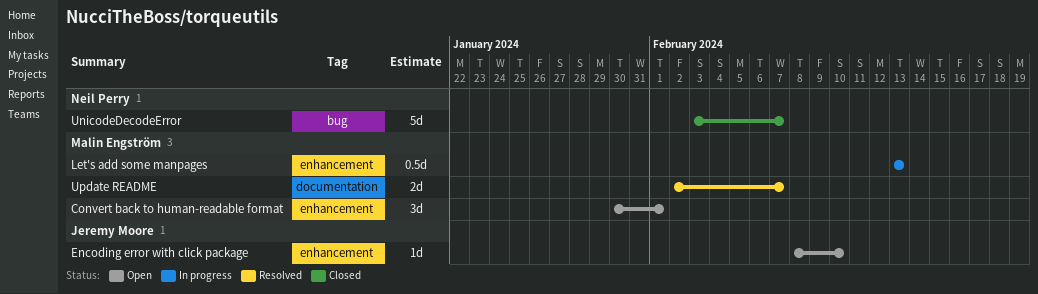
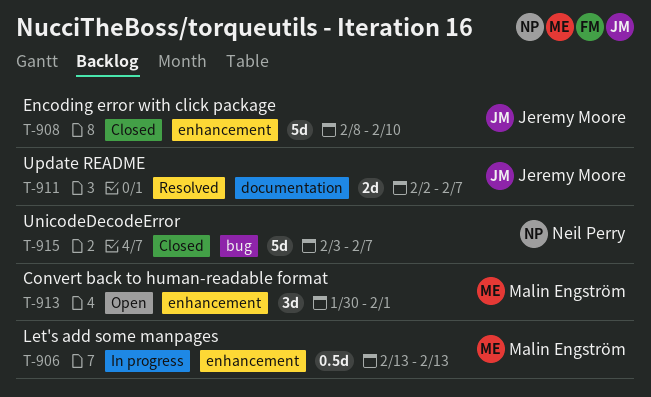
Encoding error with click package, status: Open -> Closed
Encoding error with click package, estimate: 1d -> 5d
Update README, owner: Malin Engström -> Jeremy Moore

